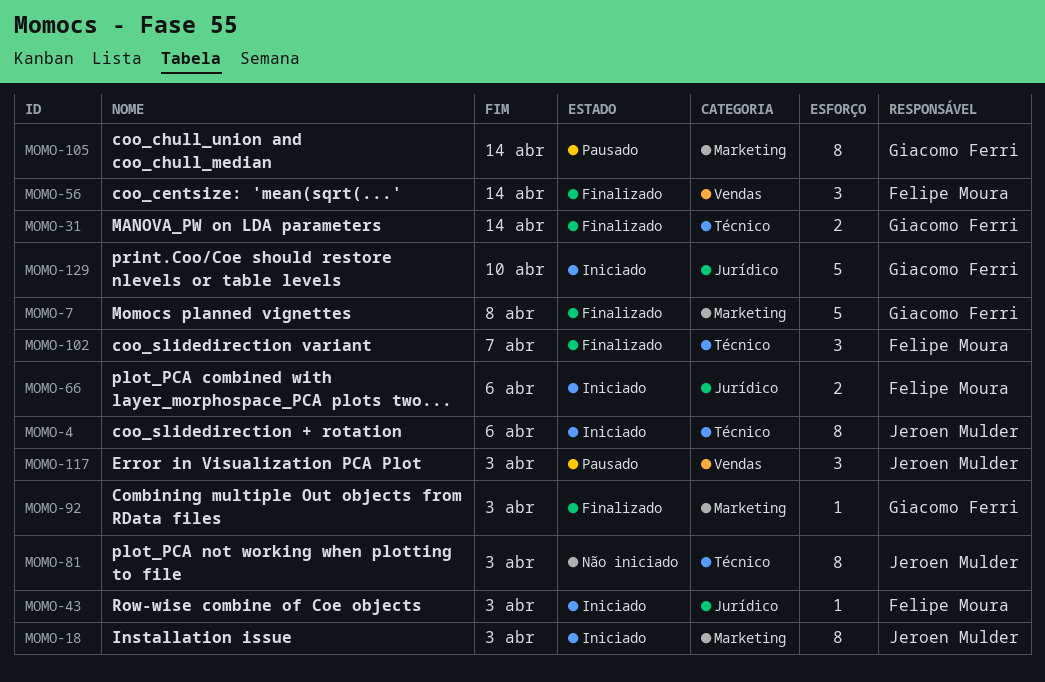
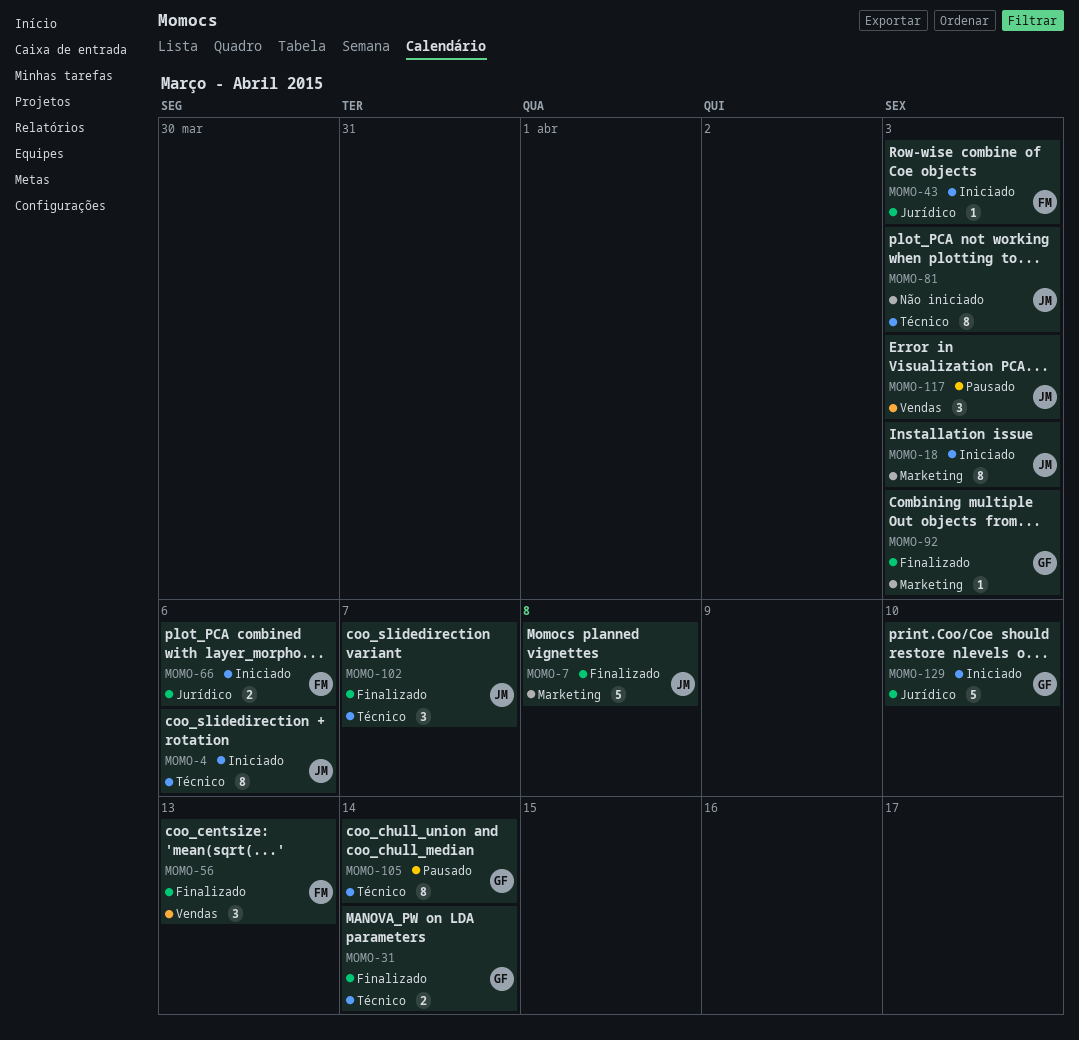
MOMO-7, owner: Giacomo Ferri -> Jeroen Mulder
MOMO-56, due: Apr 14 -> Apr 13
MOMO-102, owner: Felipe Moura -> Jeroen Mulder
MOMO-105, label: Marketing -> Técnico

